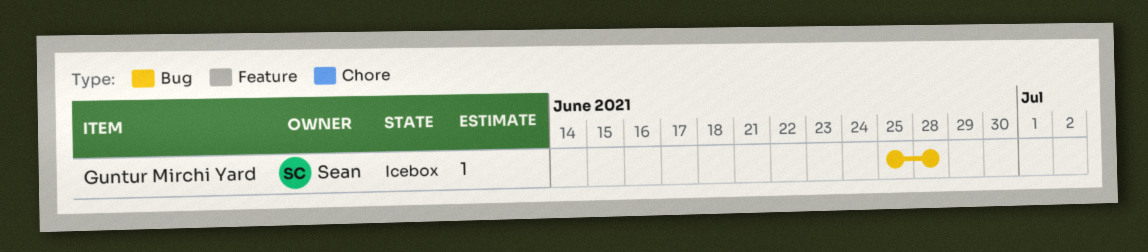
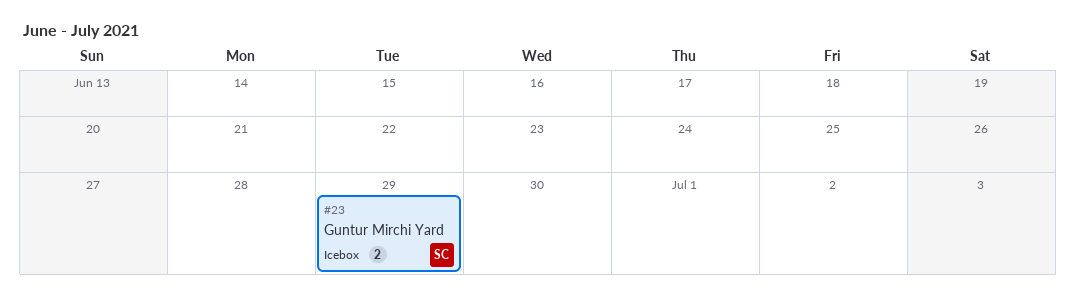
Guntur Mirchi Yard, estimate: 1 -> 2
Guntur Mirchi Yard, due: Jun 28 -> Jun 29

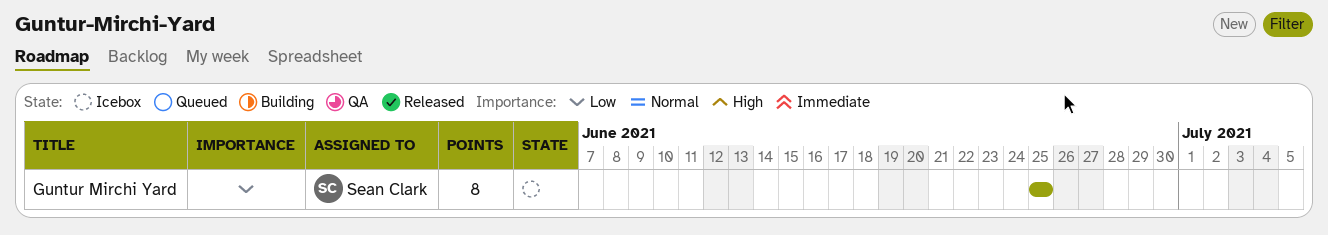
Guntur Mirchi Yard, estimate: 2 -> 8
Guntur Mirchi Yard, due: Jun 29 -> Jun 25

